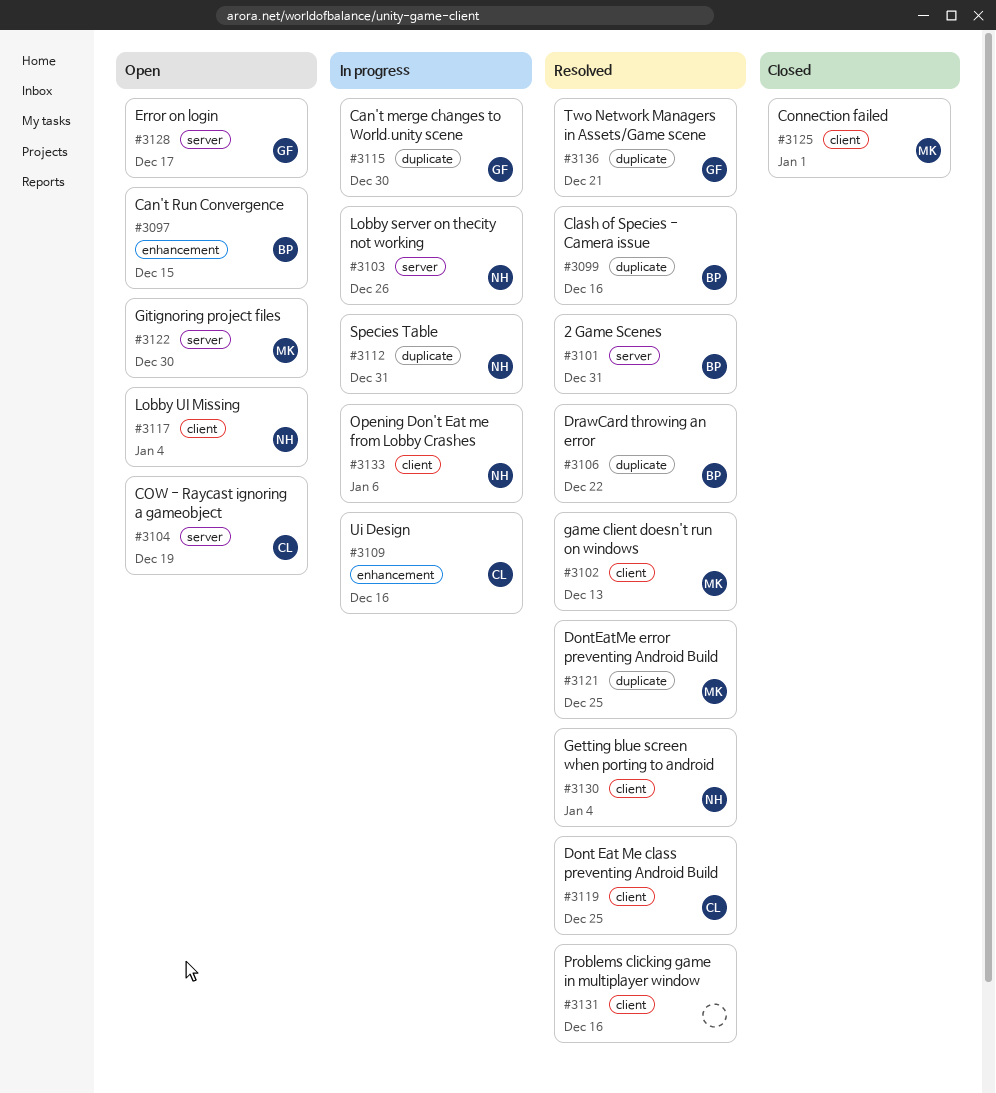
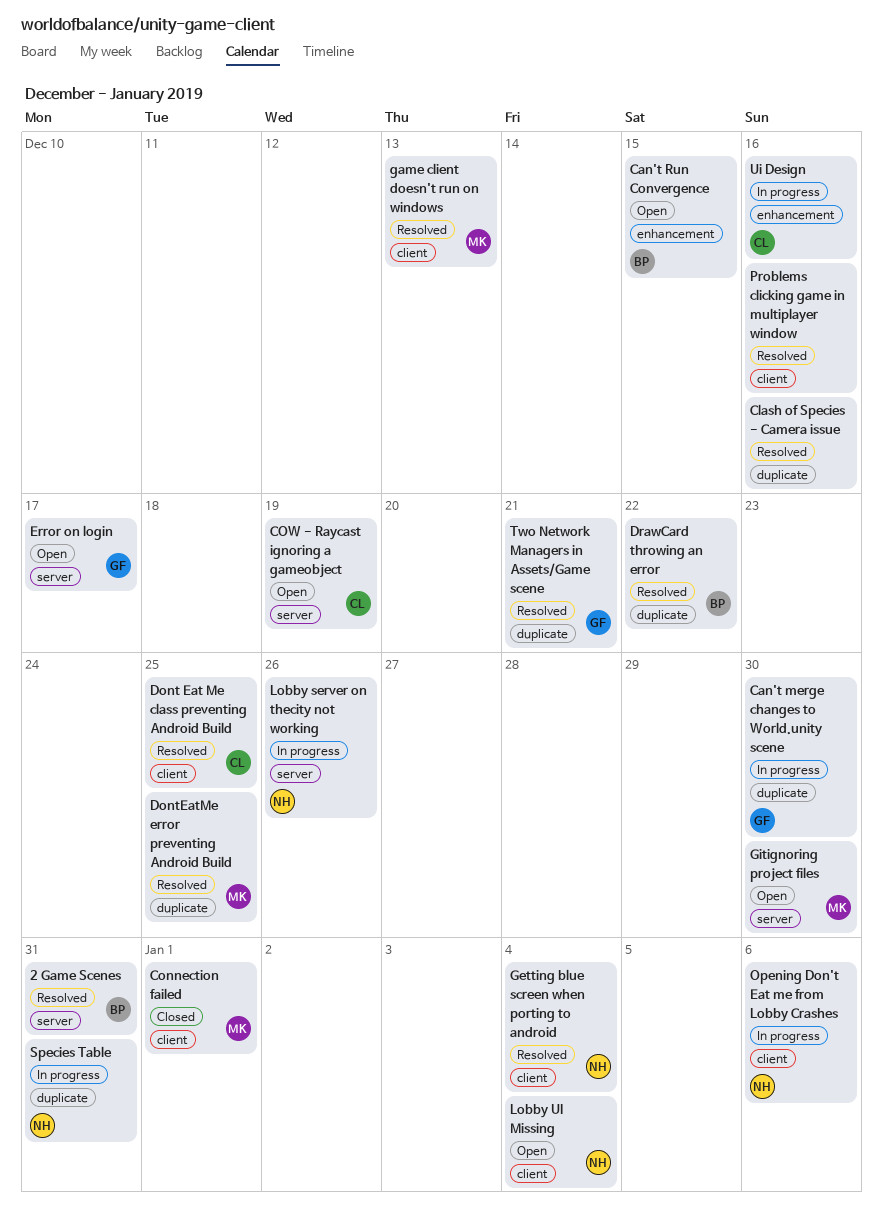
Clash of Species - Camera issue, owner: BP -> none

